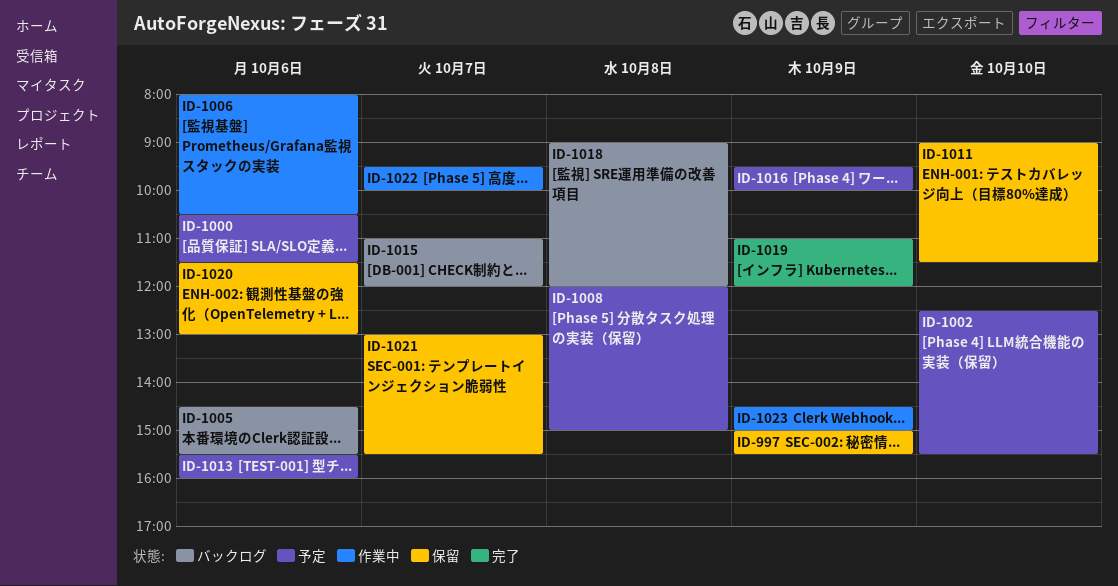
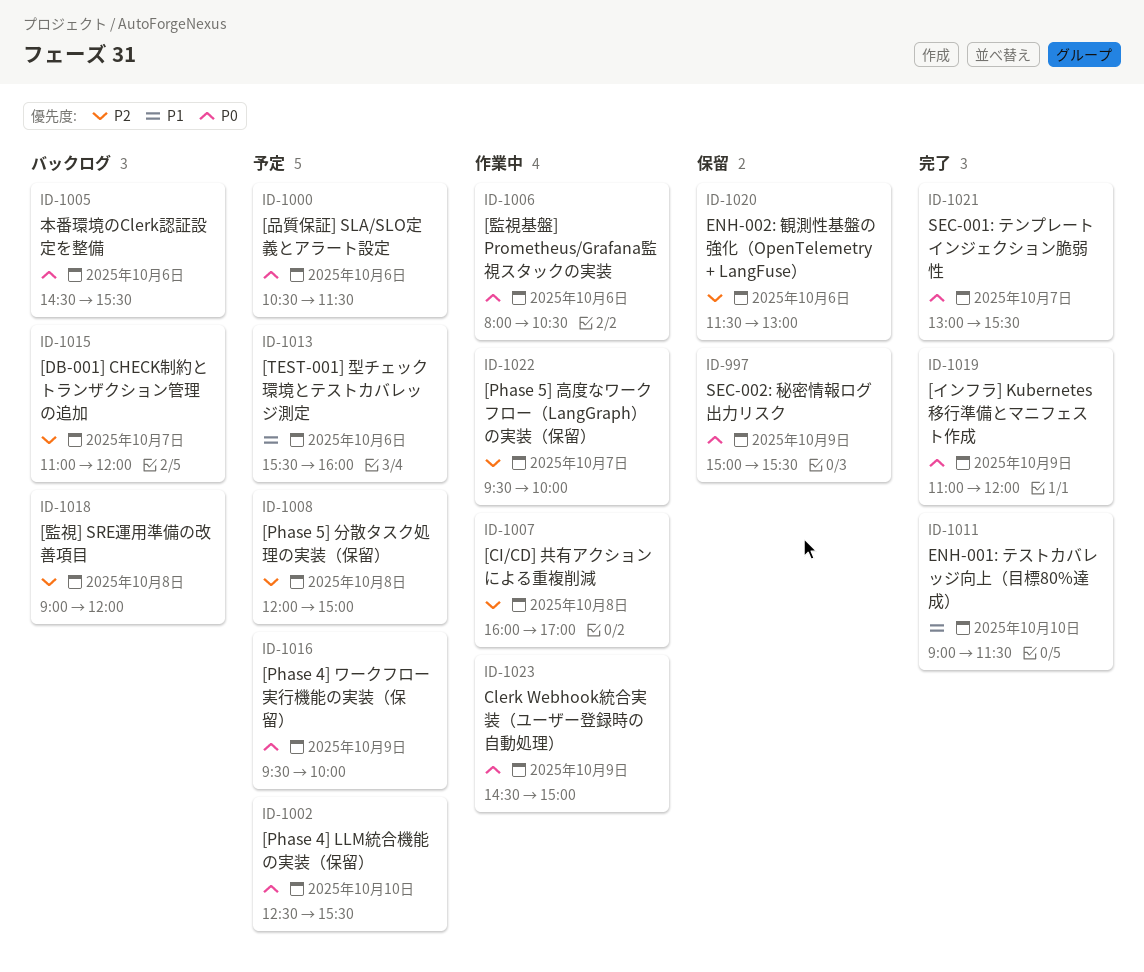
ID-1007: none -> present
ID-1011, status: 保留 -> 完了
ID-1021, status: 保留 -> 完了

